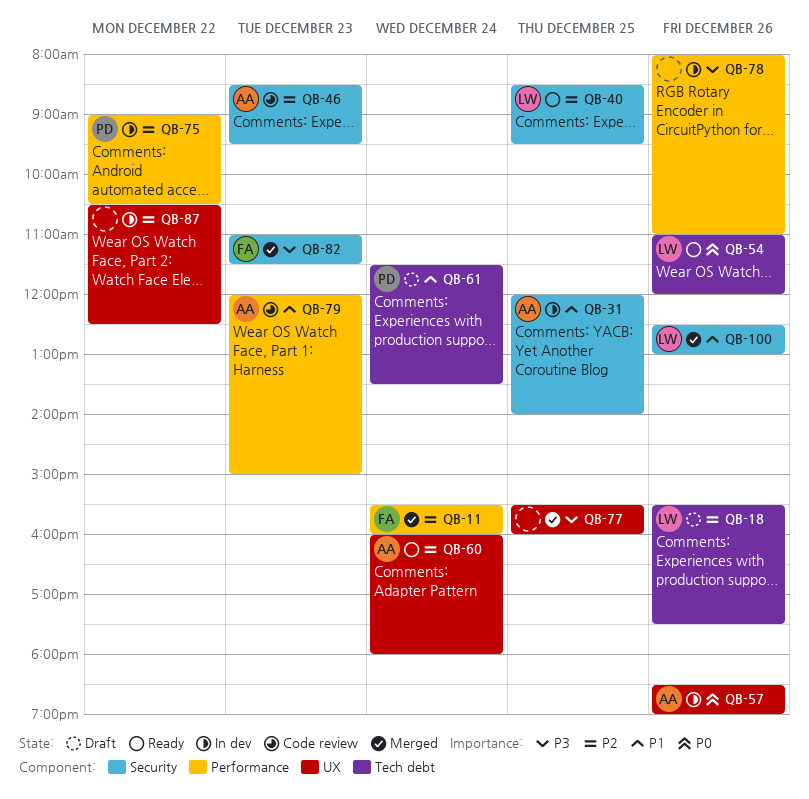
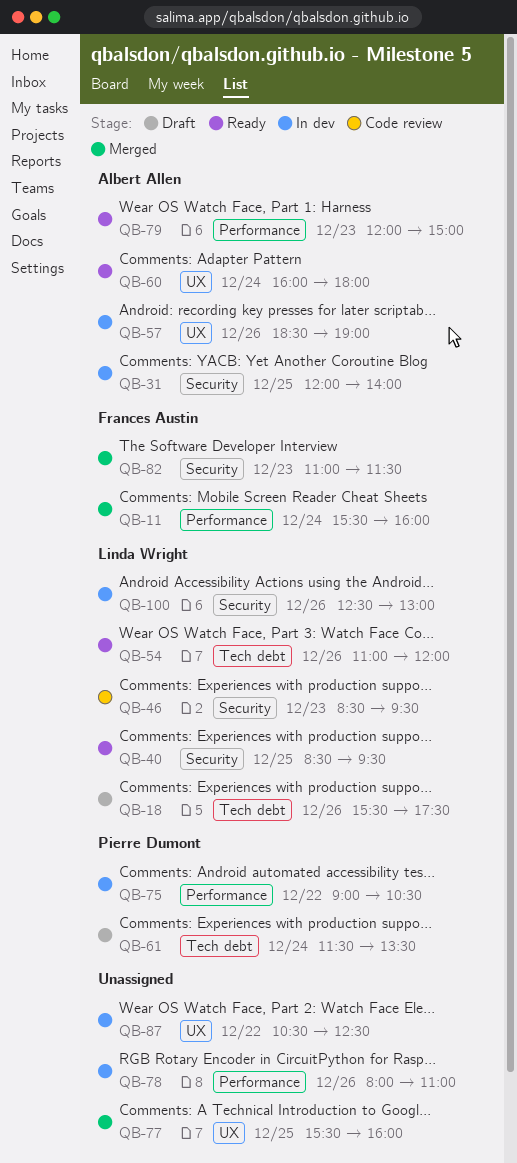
QB-46, owner: Albert Allen -> Linda Wright
QB-79, status: Code review -> Ready
QB-100, status: Merged -> In dev

